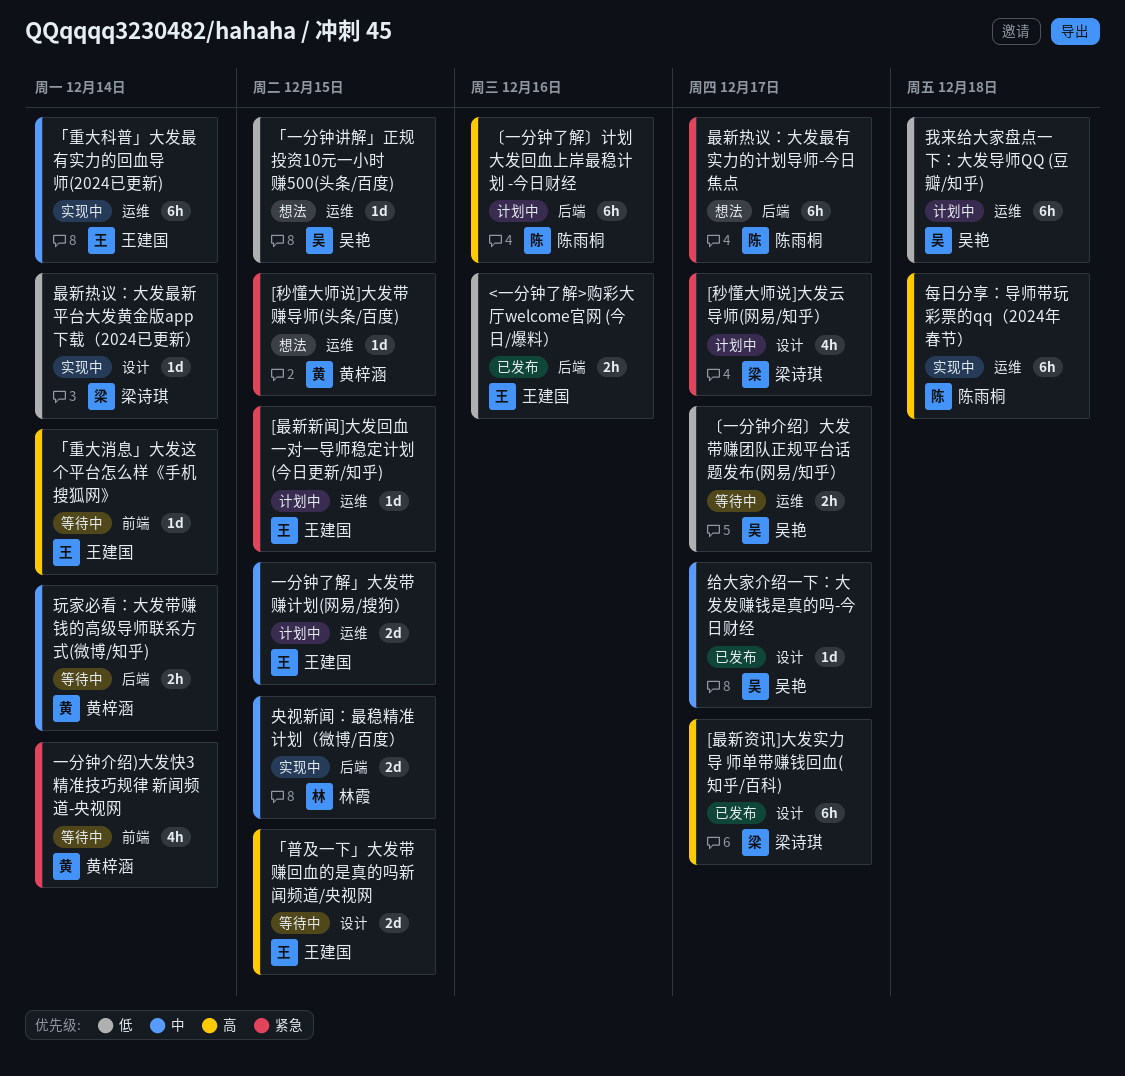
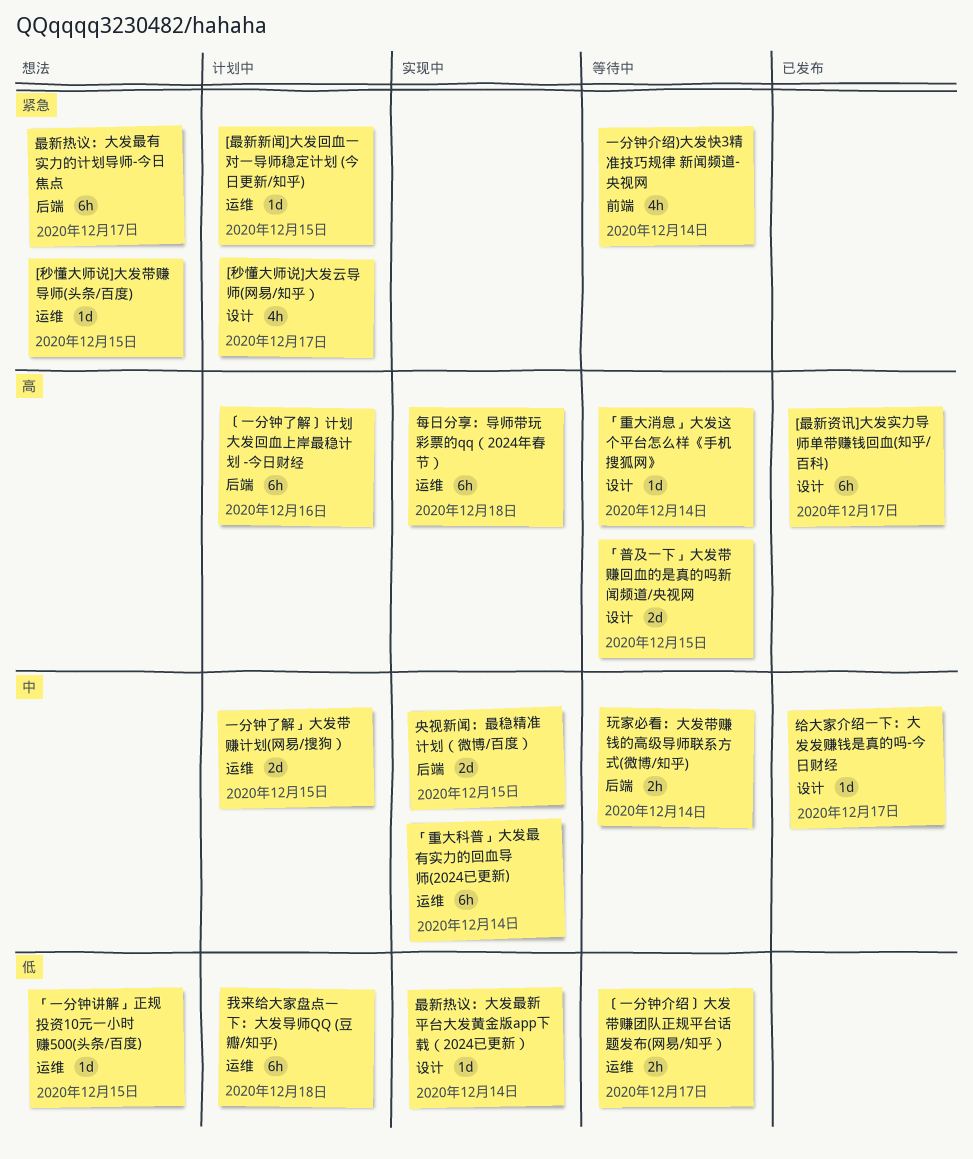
<一分钟了解>购彩大厅welcome官网 (今日/爆料）: present -> none
「重大消息」大发这个平台怎么样《手机搜狐网》, label: 前端 -> 设计

